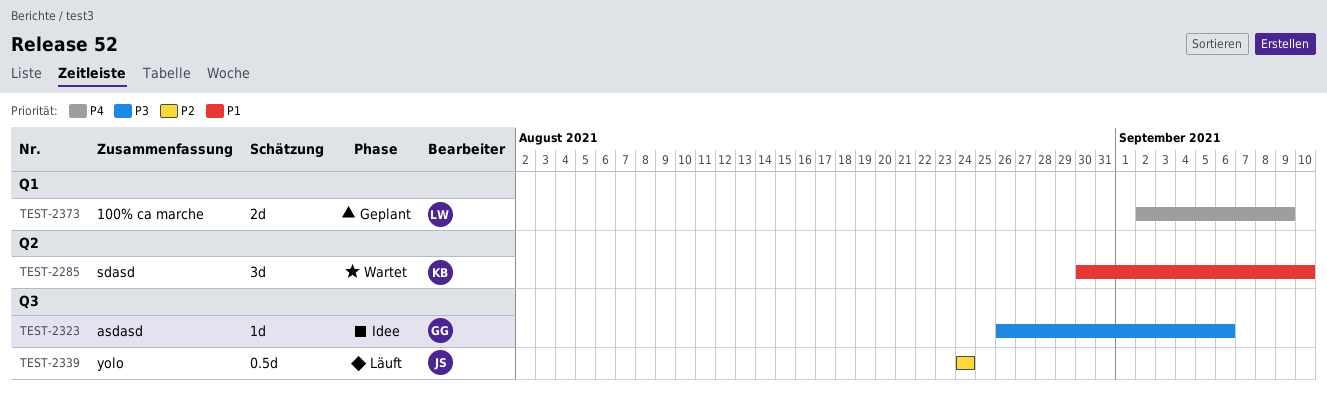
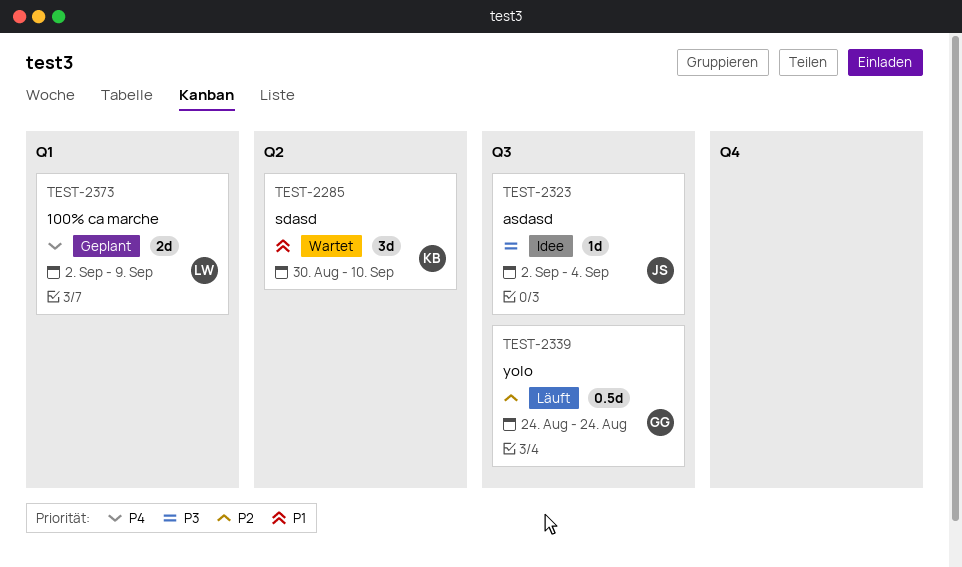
TEST-2323, owner: GG -> JS
TEST-2323, start: Aug 26 -> Sep 2
TEST-2323, due: Sep 6 -> Sep 4
TEST-2339, owner: JS -> GG

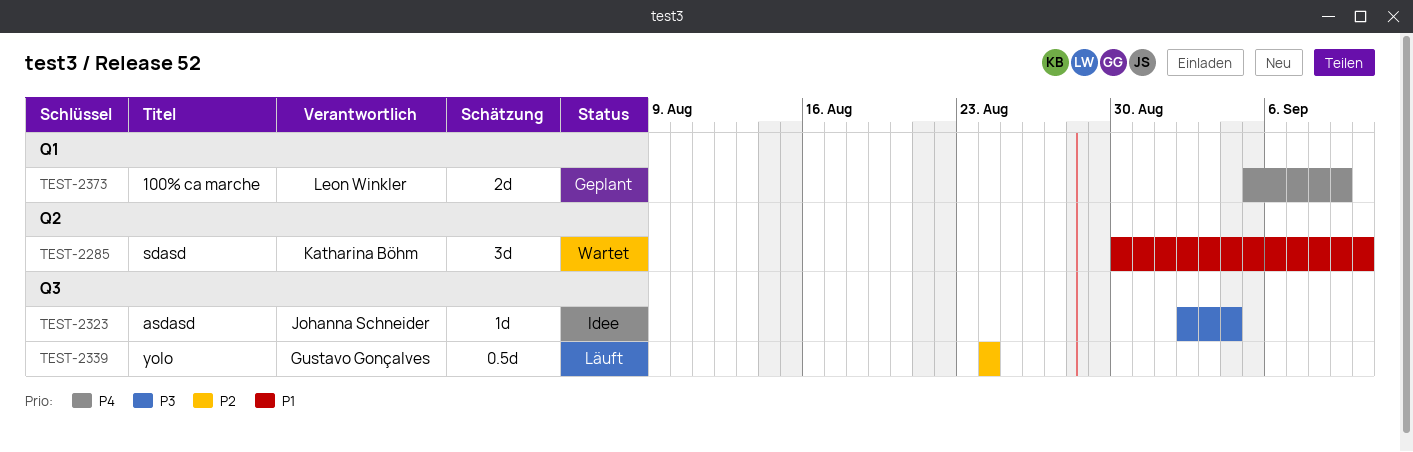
TEST-2373, start: Sep 2 -> Sep 5

